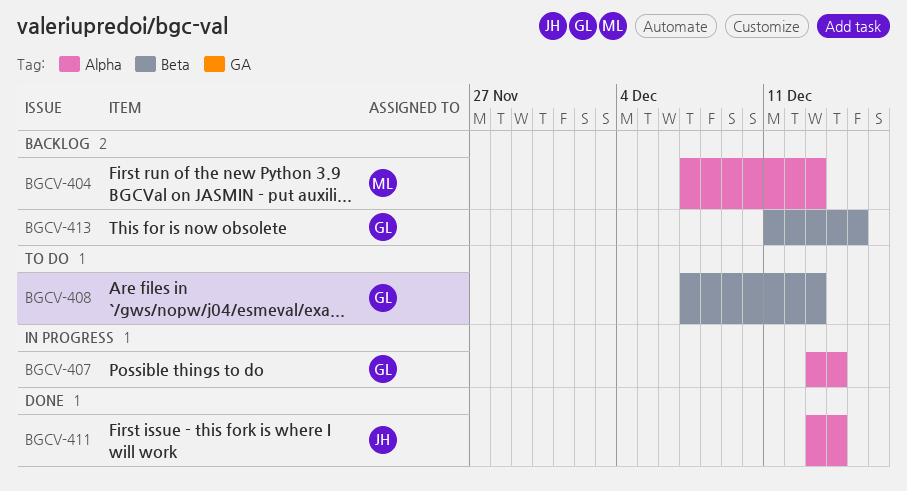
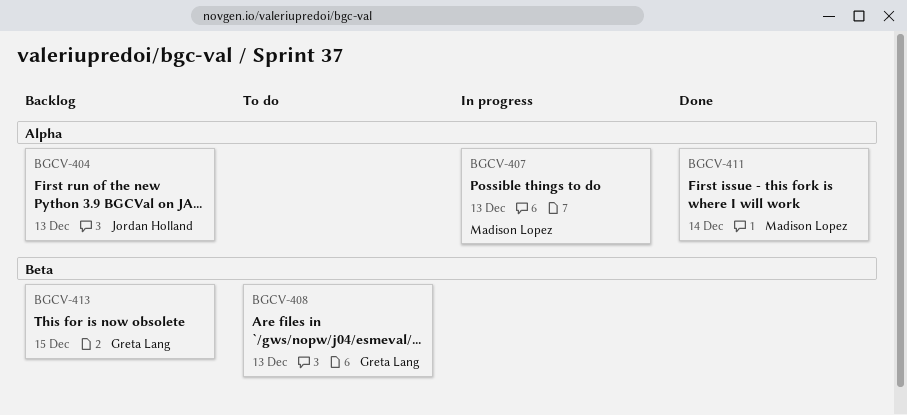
BGCV-404, owner: Madison Lopez -> Jordan Holland
BGCV-407, owner: Greta Lang -> Madison Lopez
BGCV-407, due: Dec 14 -> Dec 13
BGCV-411, owner: Jordan Holland -> Madison Lopez

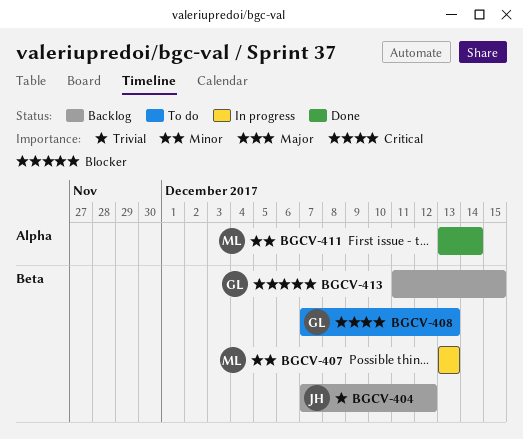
BGCV-404, label: Alpha -> Beta
BGCV-404, due: Dec 13 -> Dec 12
BGCV-407, label: Alpha -> Beta

